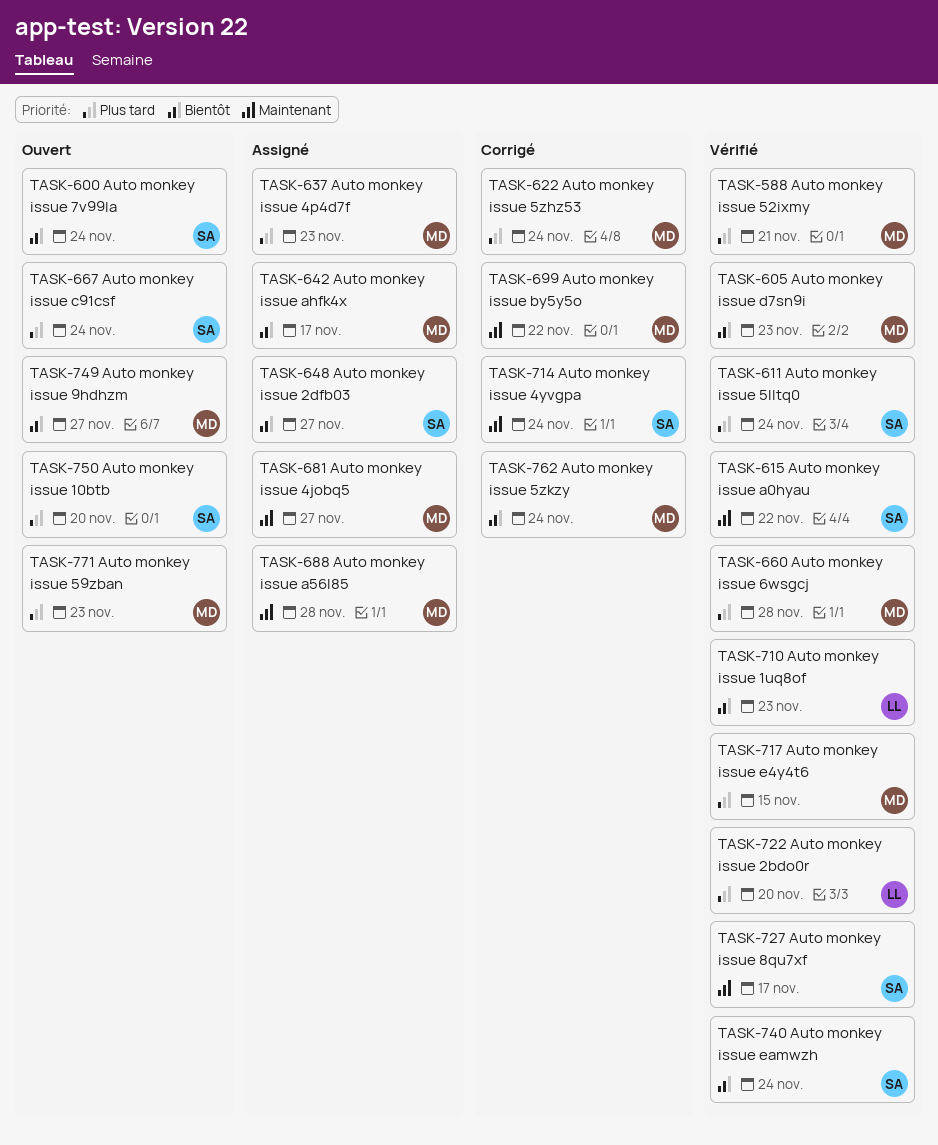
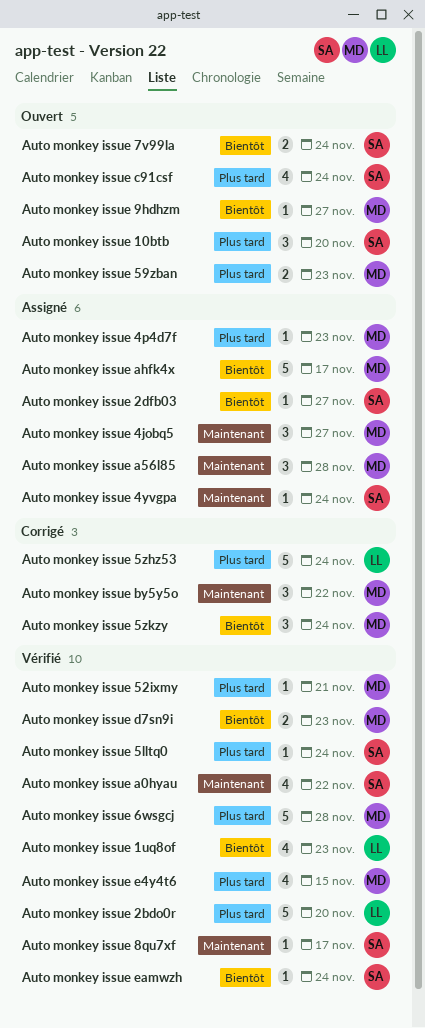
Auto monkey issue 4yvgpa, status: Corrigé -> Assigné
Auto monkey issue 5zhz53, owner: MD -> LL

